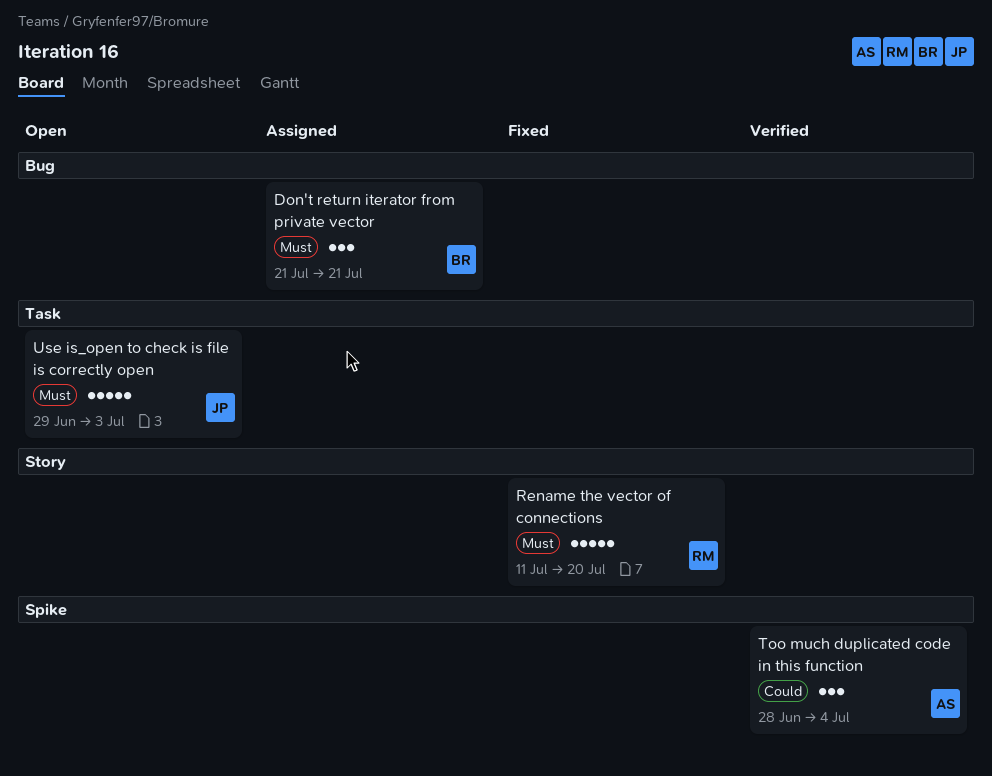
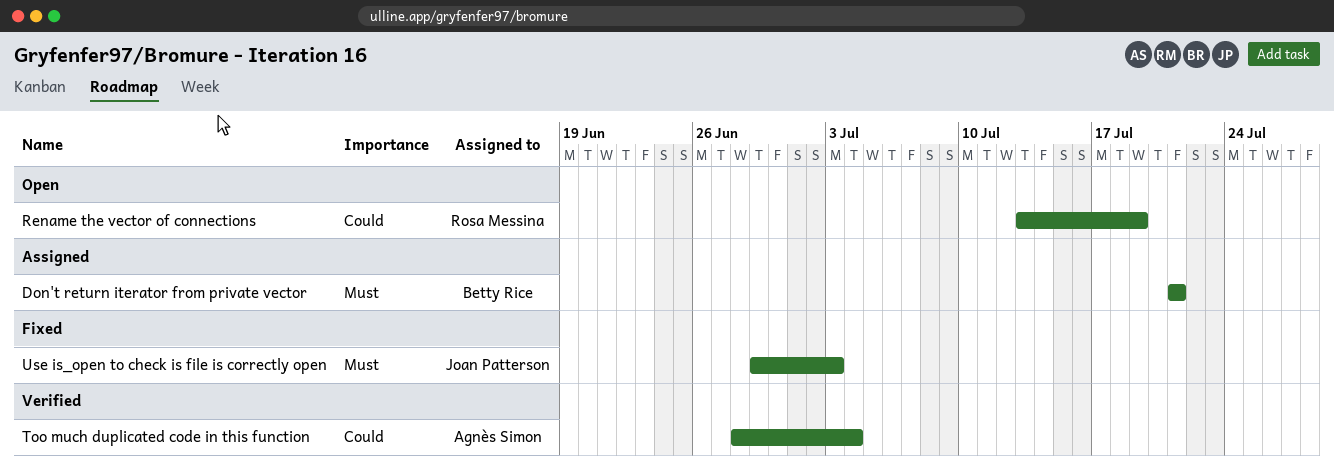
Rename the vector of connections, status: Fixed -> Open
Rename the vector of connections, priority: Must -> Could
Rename the vector of connections, start: Jul 11 -> Jul 13
Rename the vector of connections, due: Jul 20 -> Jul 19
Use is_open to check is file is correctly open, status: Open -> Fixed

